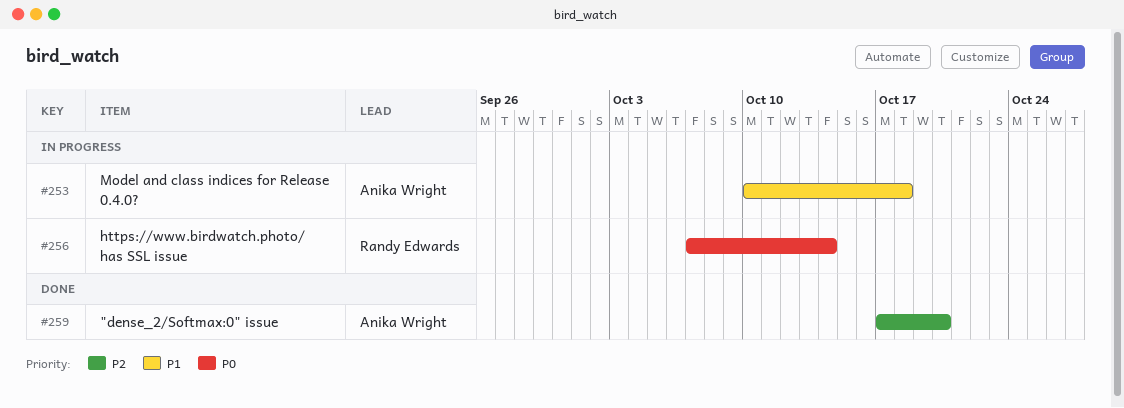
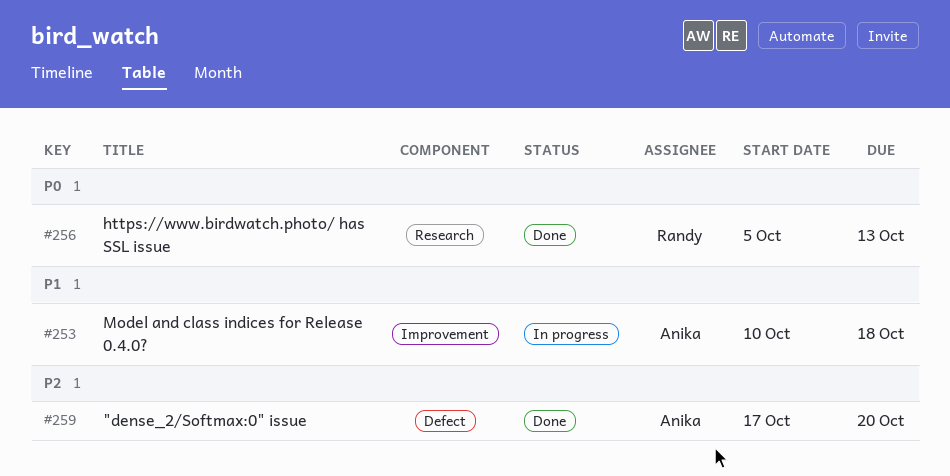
#256, status: In progress -> Done
#256, start: Oct 7 -> Oct 5
#256, due: Oct 14 -> Oct 13

